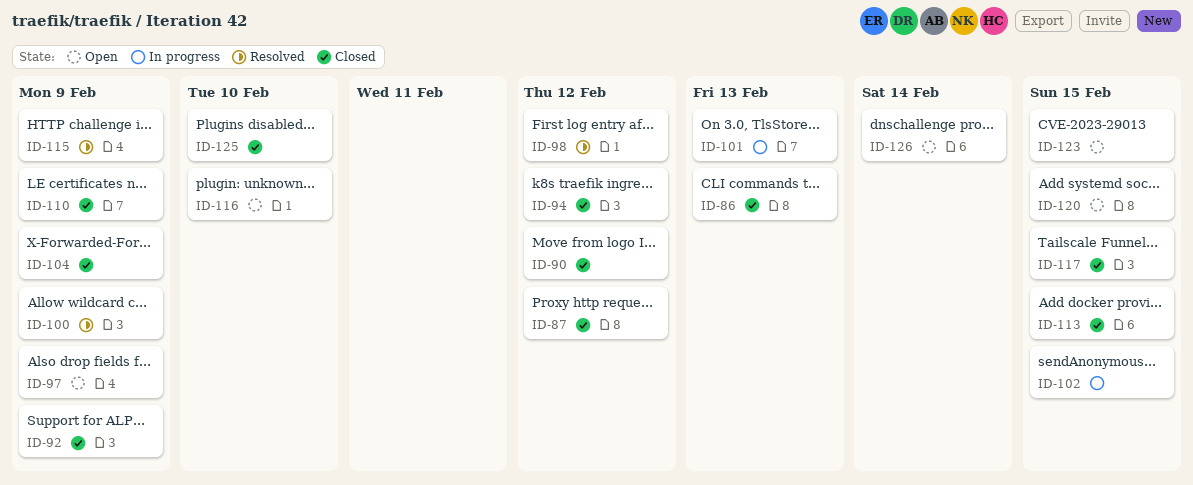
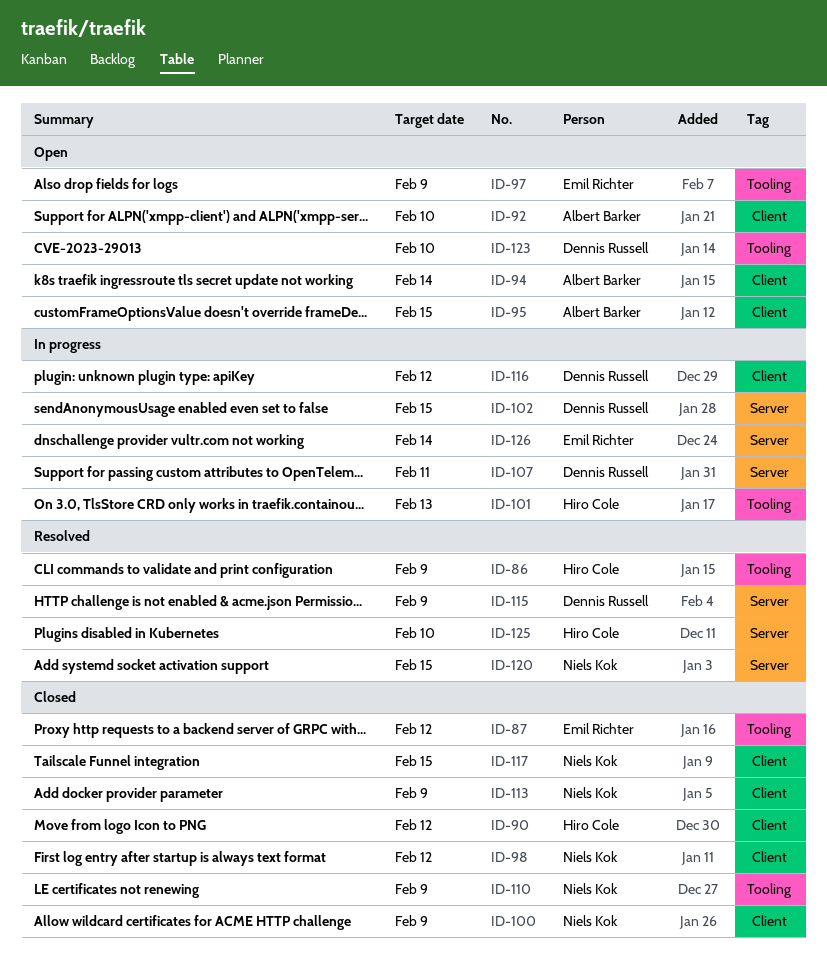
ID-86, status: Closed -> Resolved
ID-86, due: Feb 13 -> Feb 9
ID-92, status: Closed -> Open
ID-92, due: Feb 9 -> Feb 10
ID-94, status: Closed -> Open
ID-94, due: Feb 12 -> Feb 14
ID-95: none -> present
ID-98, status: Resolved -> Closed
ID-100, status: Resolved -> Closed
ID-104: present -> none
ID-107: none -> present
ID-113, due: Feb 15 -> Feb 9
ID-116, status: Open -> In progress
ID-116, due: Feb 10 -> Feb 12
ID-120, status: Open -> Resolved
ID-123, due: Feb 15 -> Feb 10
ID-125, status: Closed -> Resolved
ID-126, status: Open -> In progress

